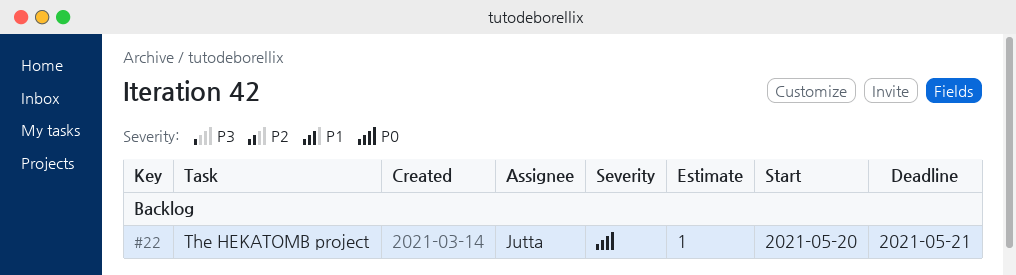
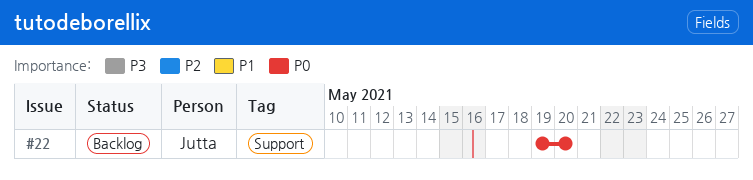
#22, start: May 20 -> May 19
#22, due: May 21 -> May 20

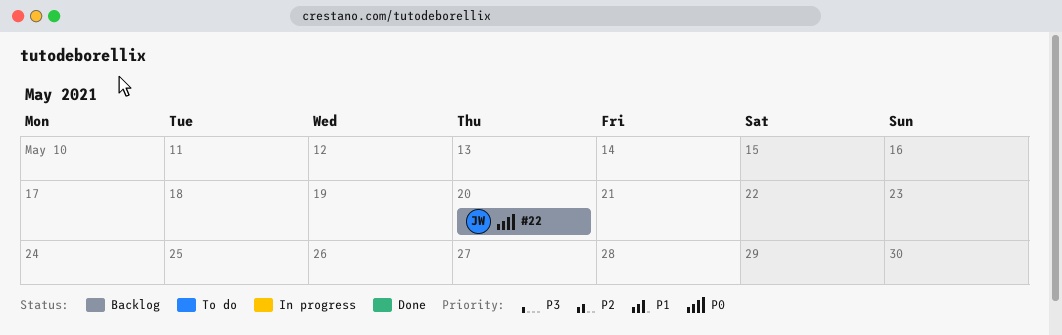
#22, start: May 19 -> May 20

